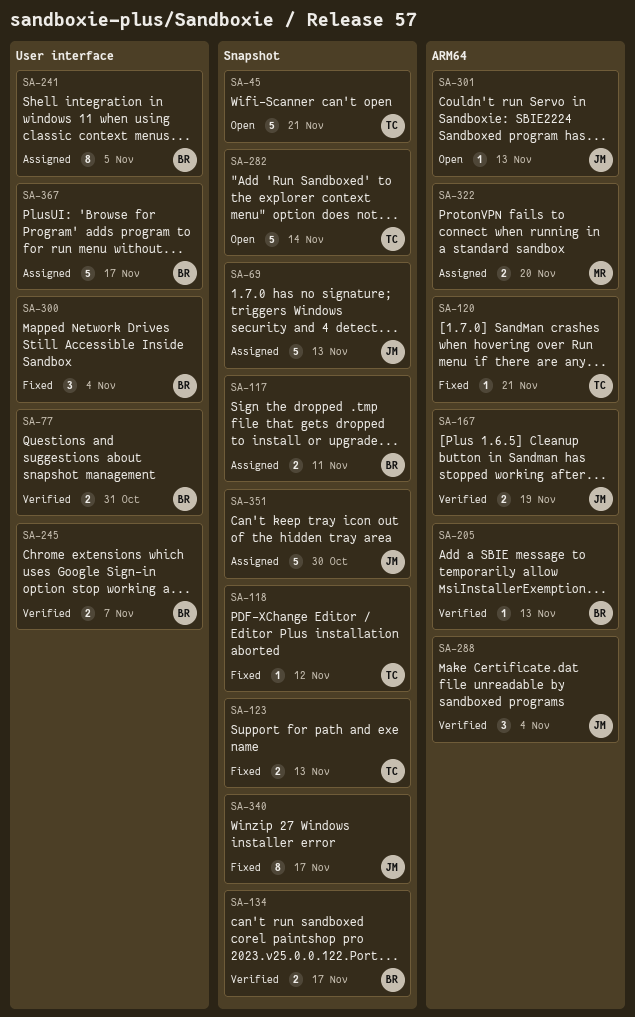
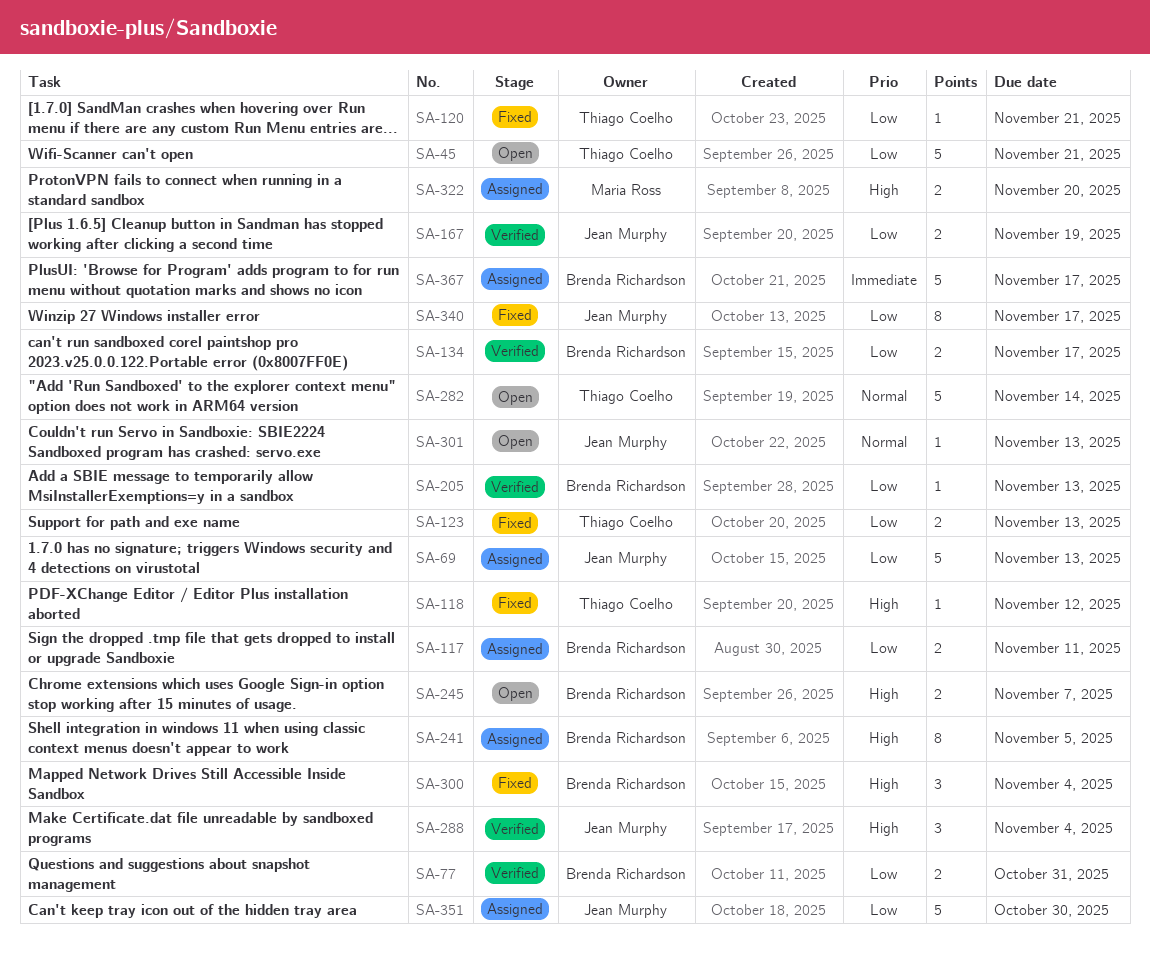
SA-245, status: Verified -> Open

